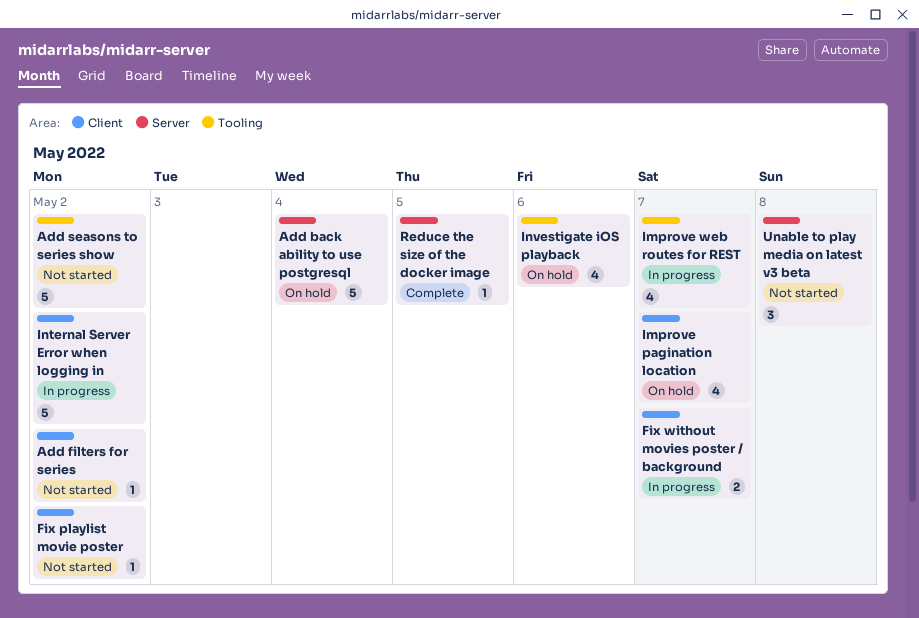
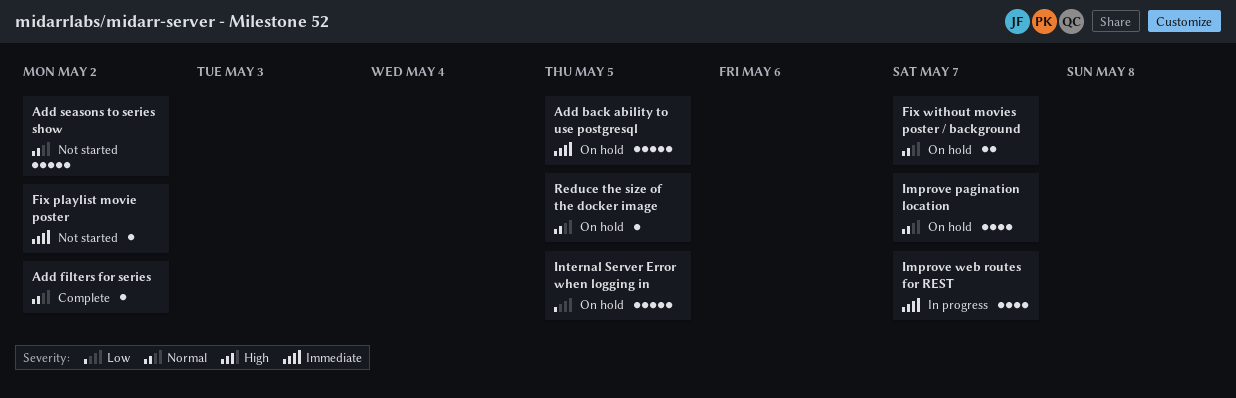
Add back ability to use postgresql, due: May 4 -> May 5
Add filters for series, status: Not started -> Complete
Fix without movies poster / background, status: In progress -> On hold
Internal Server Error when logging in, status: In progress -> On hold
Internal Server Error when logging in, due: May 2 -> May 5
Investigate iOS playback: present -> none
Reduce the size of the docker image, status: Complete -> On hold
Unable to play media on latest v3 beta: present -> none

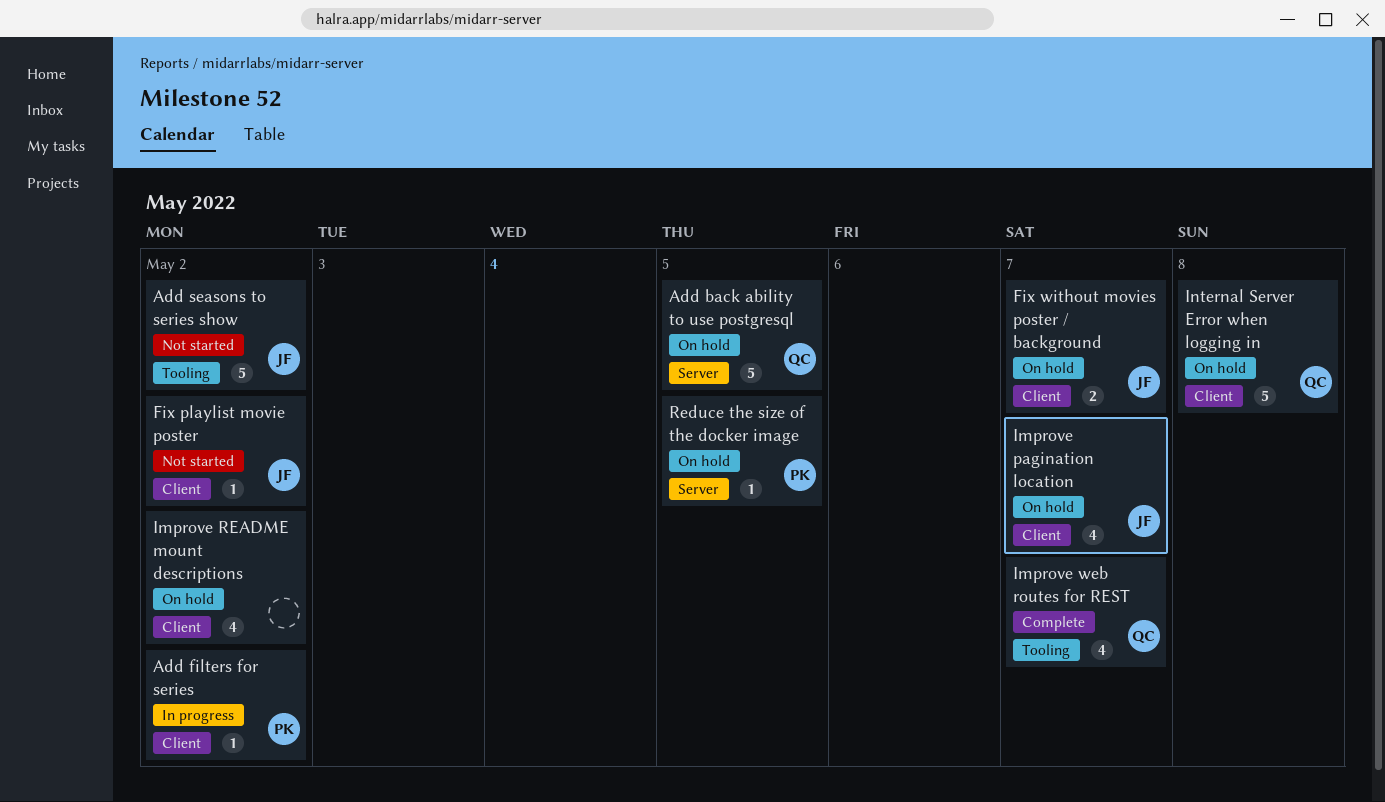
Add filters for series, status: Complete -> In progress
Improve README mount descriptions: none -> present
Improve web routes for REST, status: In progress -> Complete
Internal Server Error when logging in, due: May 5 -> May 8

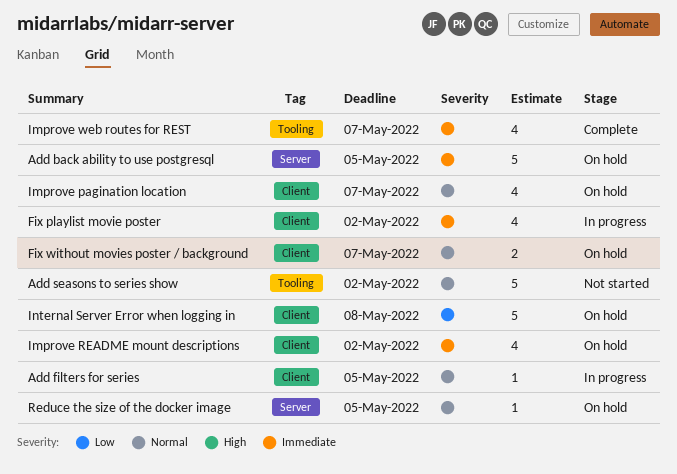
Add filters for series, due: May 2 -> May 5
Fix playlist movie poster, status: Not started -> In progress
Fix playlist movie poster, estimate: 1 -> 4

